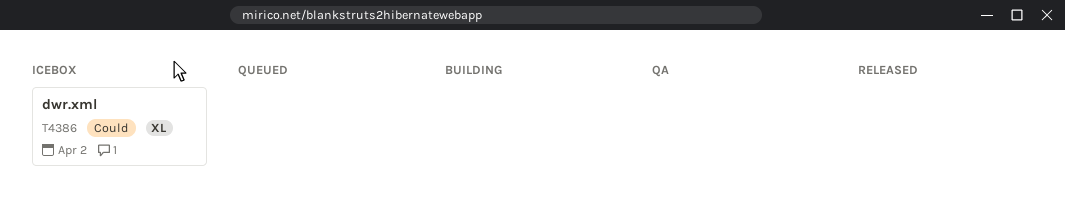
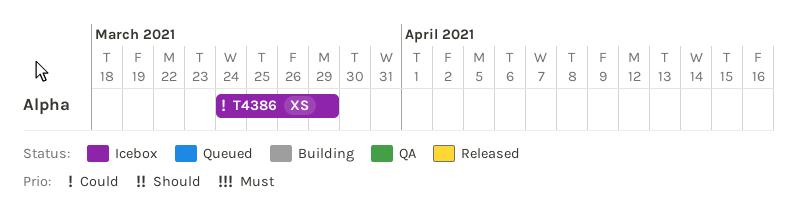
T4386, estimate: XL -> XS
T4386, due: Apr 2 -> Mar 29

